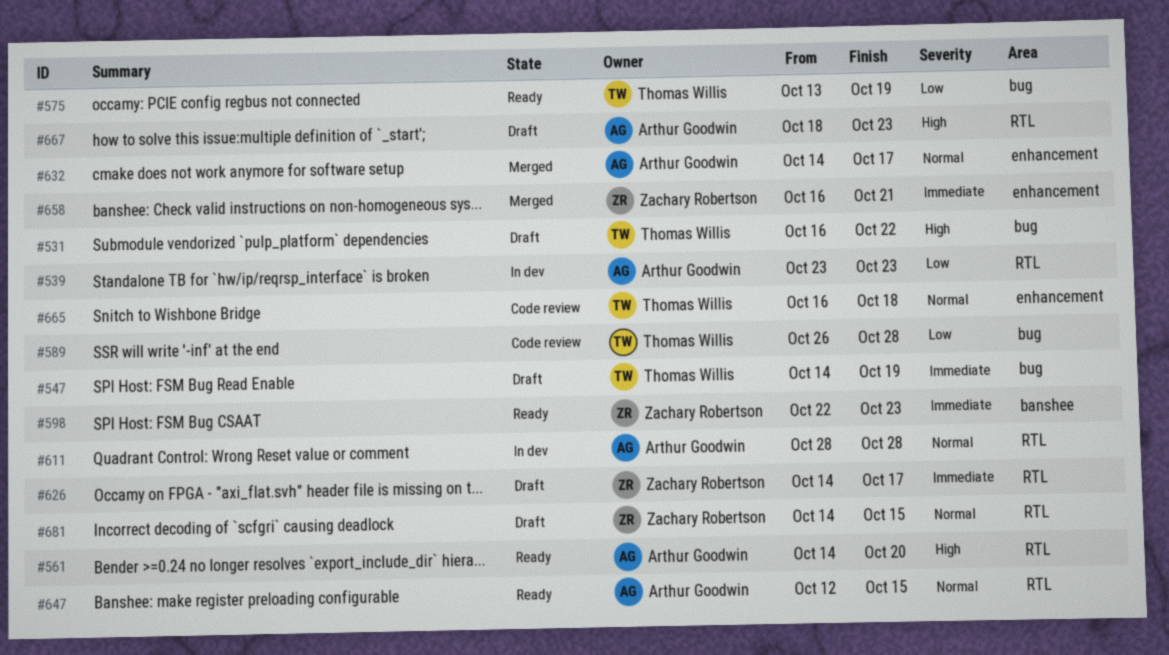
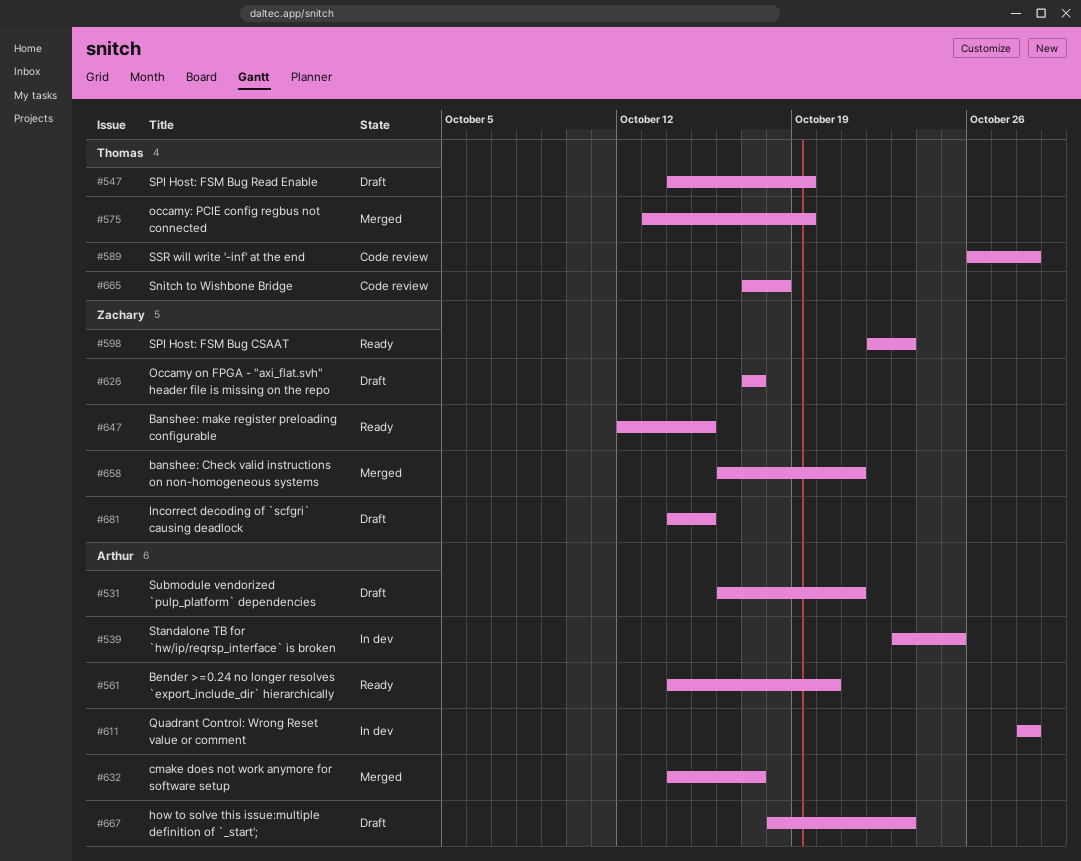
#531, owner: Thomas Willis -> Arthur Goodwin
#531, due: Oct 22 -> Oct 21
#539, due: Oct 23 -> Oct 25
#575, status: Ready -> Merged
#626, start: Oct 14 -> Oct 17
#647, owner: Arthur Goodwin -> Zachary Robertson
#665, start: Oct 16 -> Oct 17

